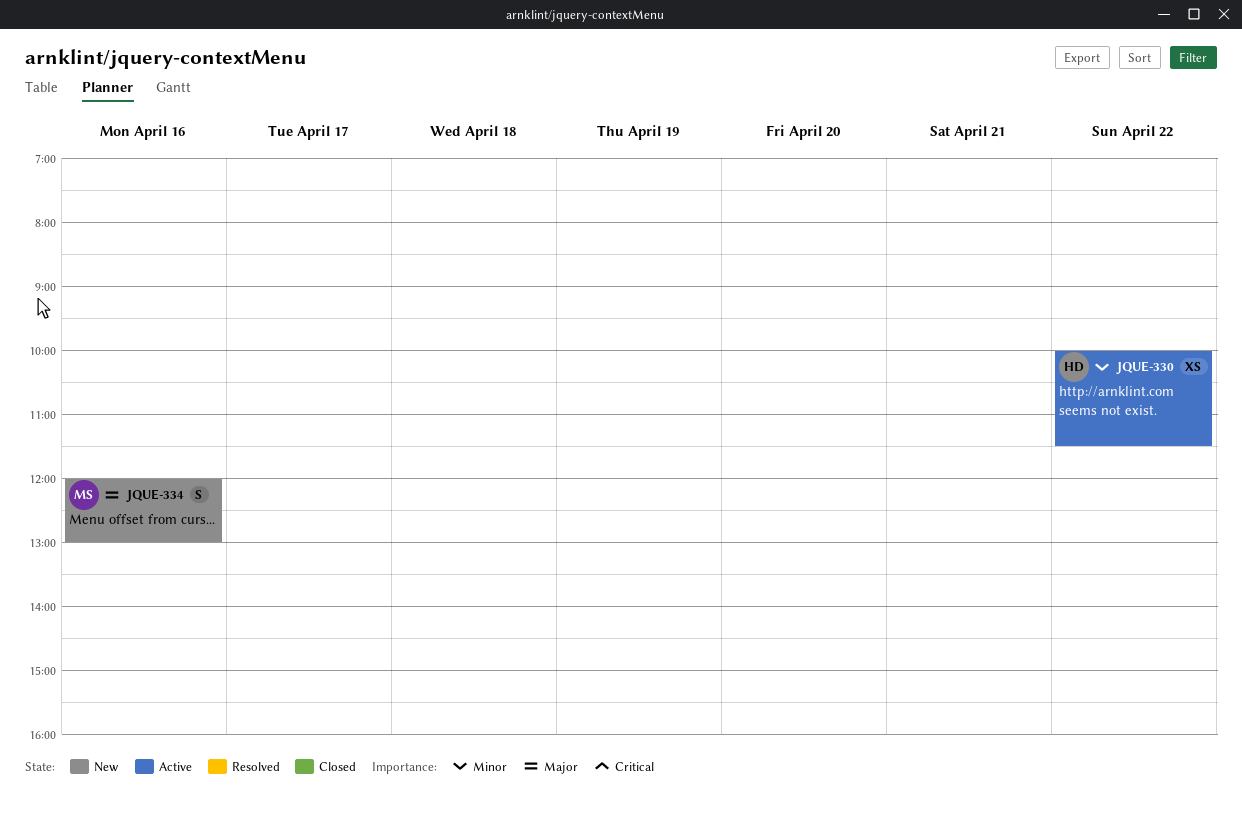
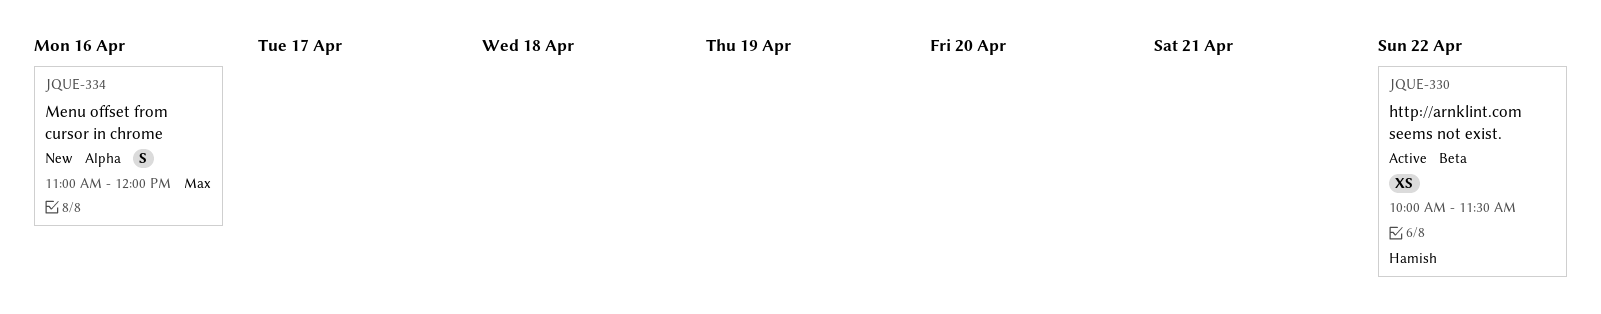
JQUE-334, begins: 12:00 -> 11:00
JQUE-334, ends: 13:00 -> 12:00

